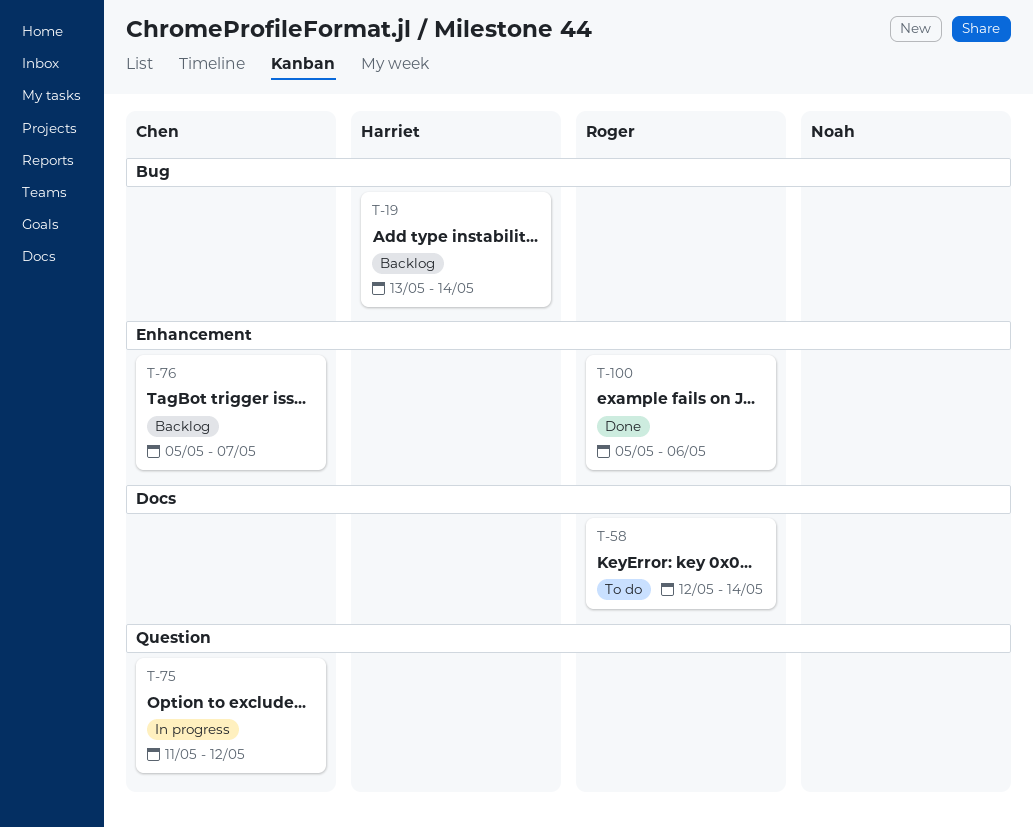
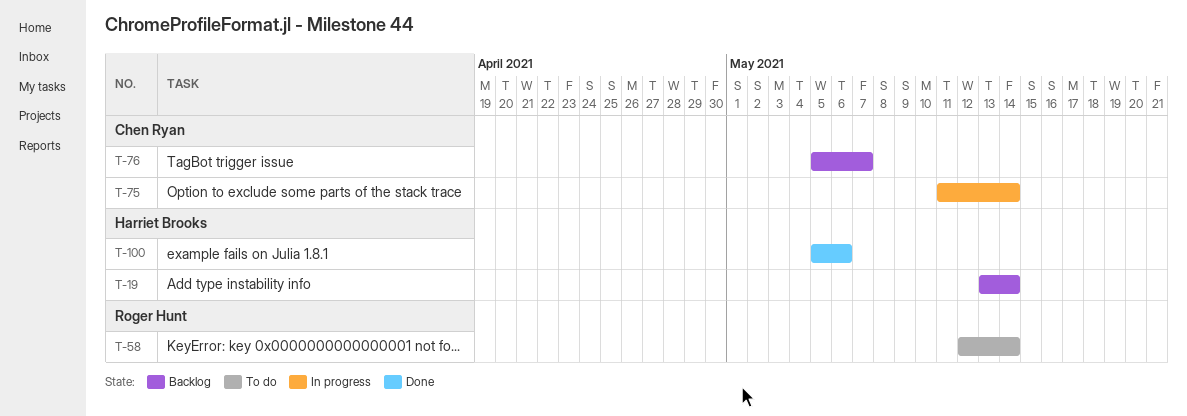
T-75, due: May 12 -> May 14
T-100, owner: Roger Hunt -> Harriet Brooks

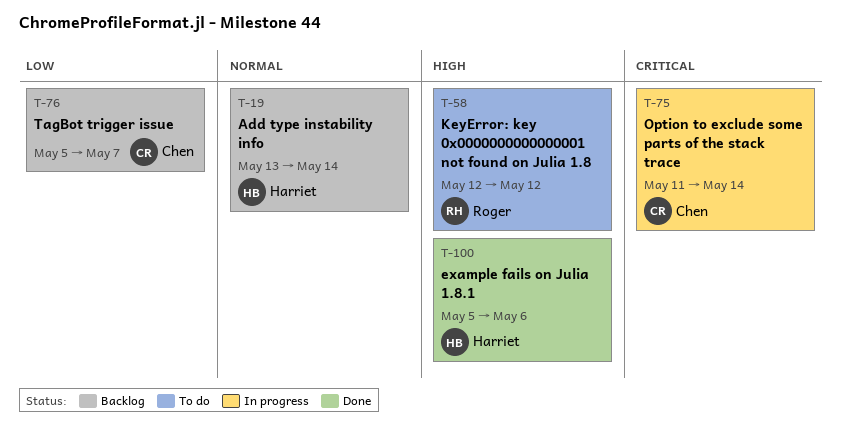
T-58, due: May 14 -> May 12

